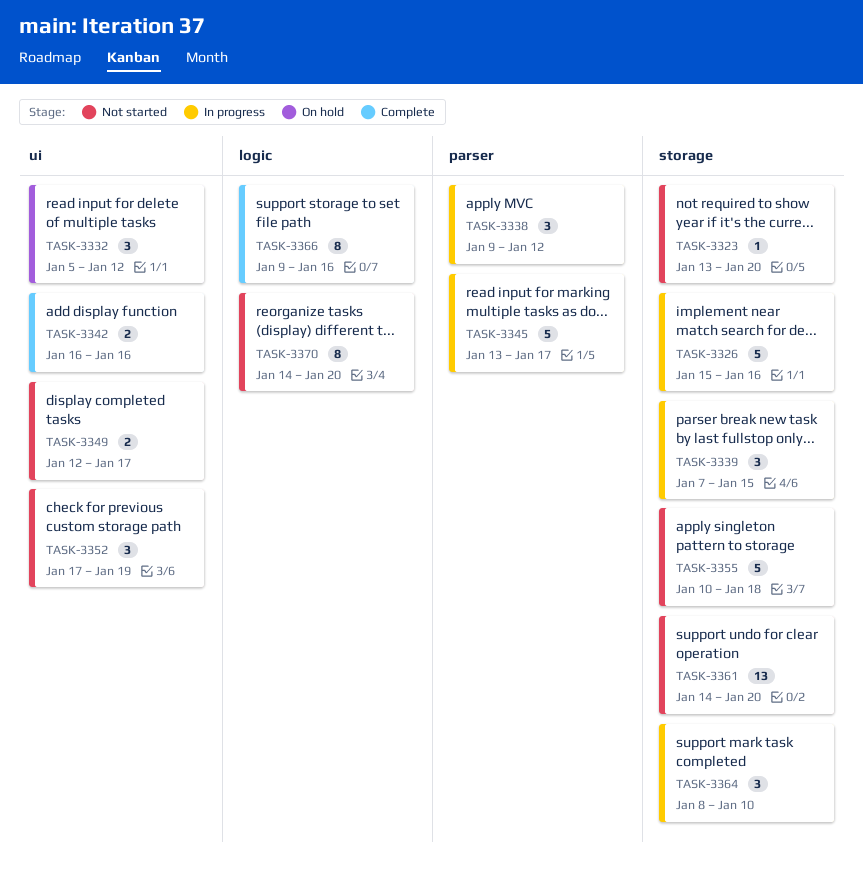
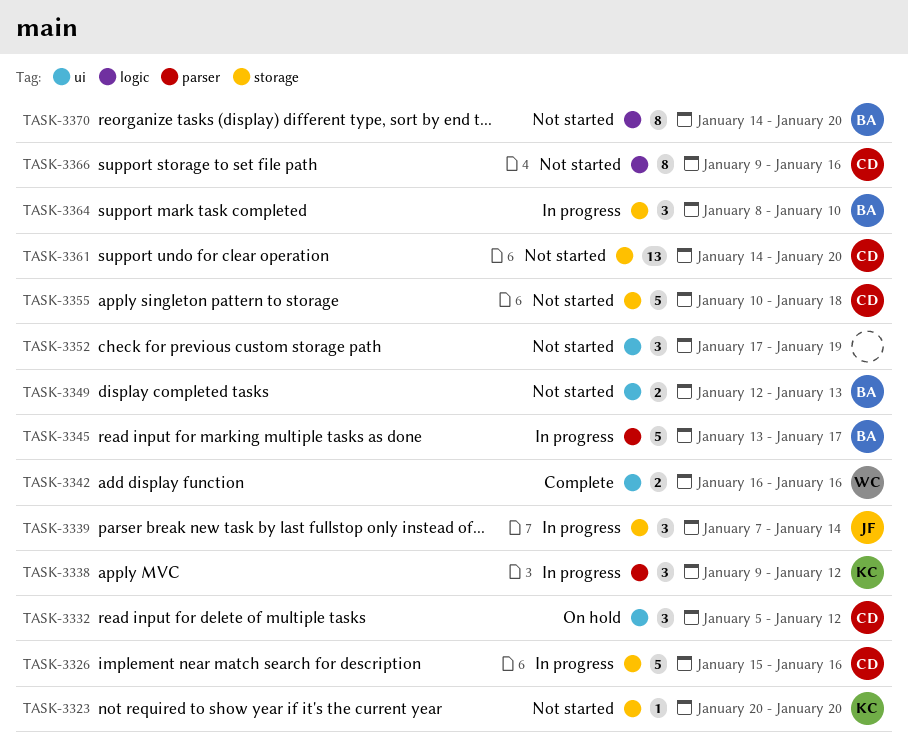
TASK-3323, start: Jan 13 -> Jan 20
TASK-3339, due: Jan 15 -> Jan 14
TASK-3349, due: Jan 17 -> Jan 13
TASK-3366, status: Complete -> Not started

